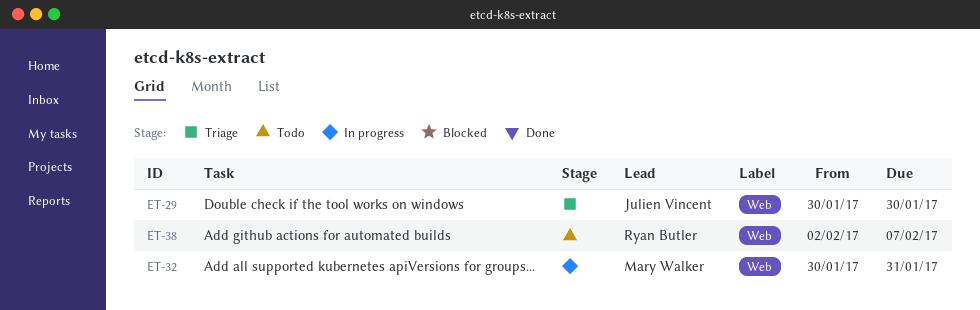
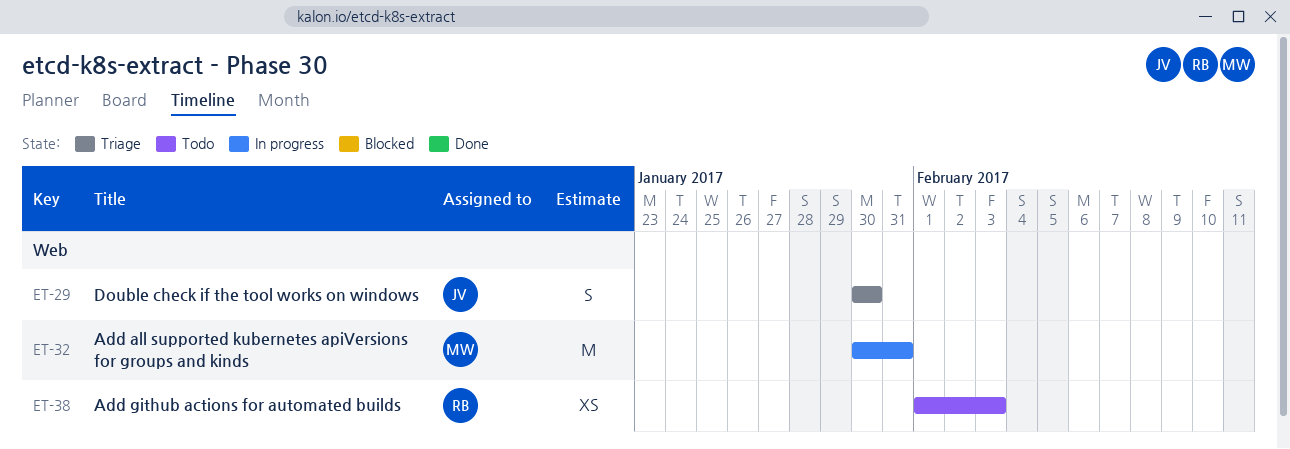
ET-38, start: Feb 2 -> Feb 1
ET-38, due: Feb 7 -> Feb 3

